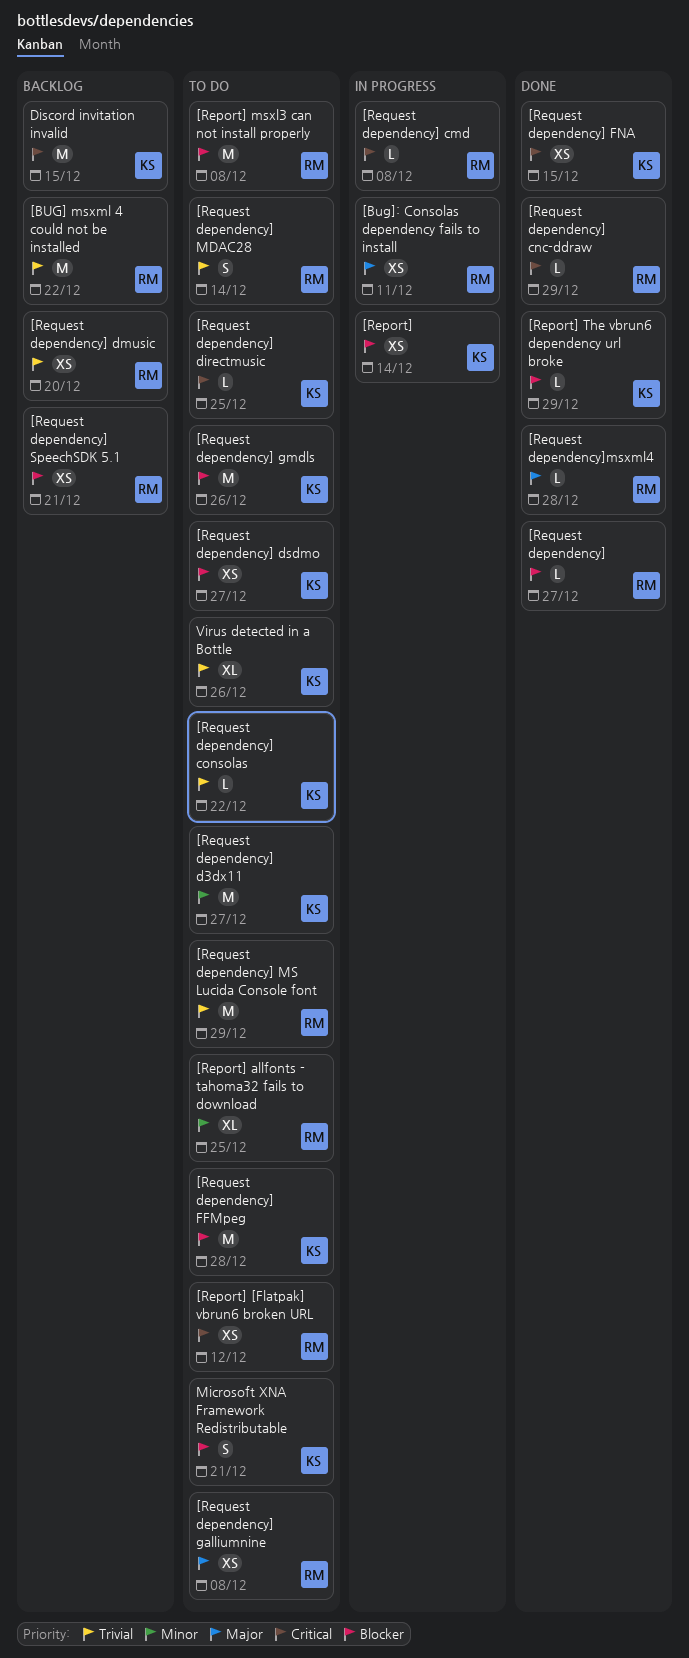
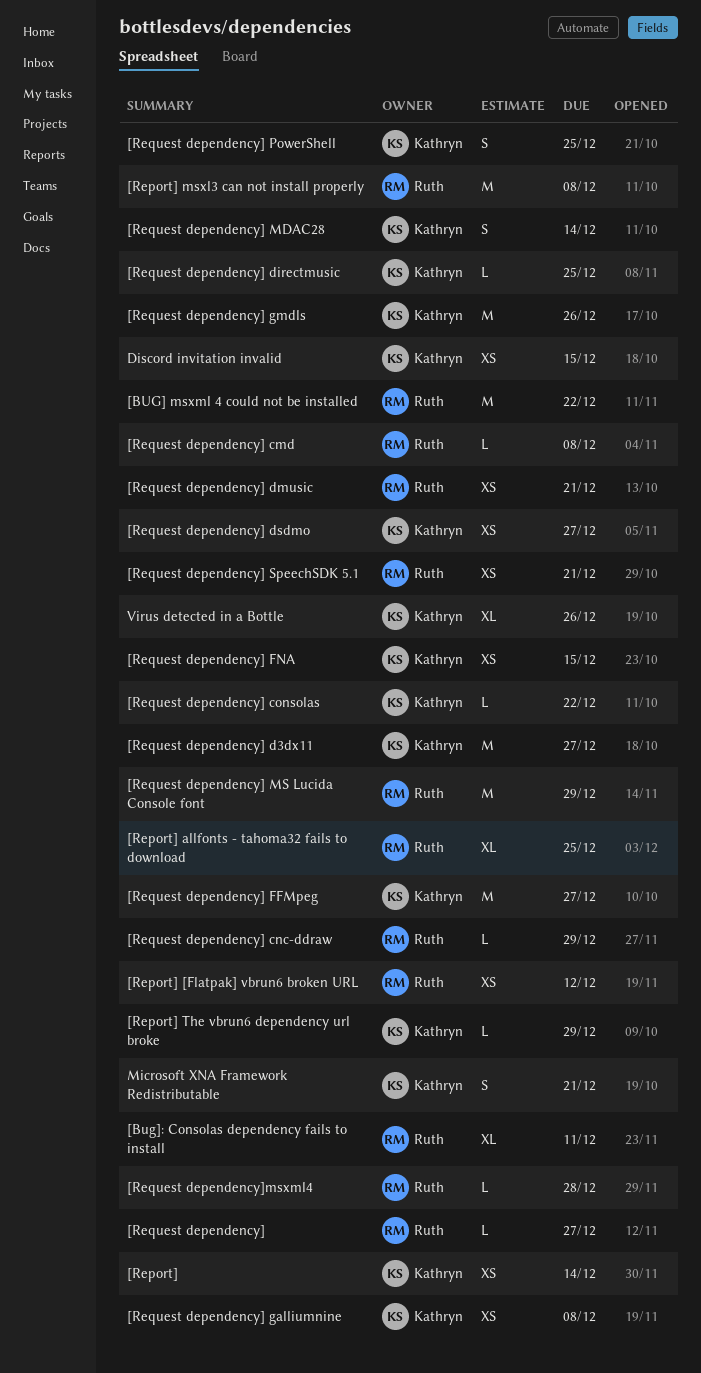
[Bug]: Consolas dependency fails to install, estimate: XS -> XL
[Request dependency] dmusic, due: Dec 20 -> Dec 21
[Request dependency] FFMpeg, due: Dec 28 -> Dec 27
[Request dependency] galliumnine, owner: Ruth -> Kathryn
[Request dependency] MDAC28, owner: Ruth -> Kathryn
[Request dependency] PowerShell: none -> present
Discord invitation invalid, estimate: M -> XS

